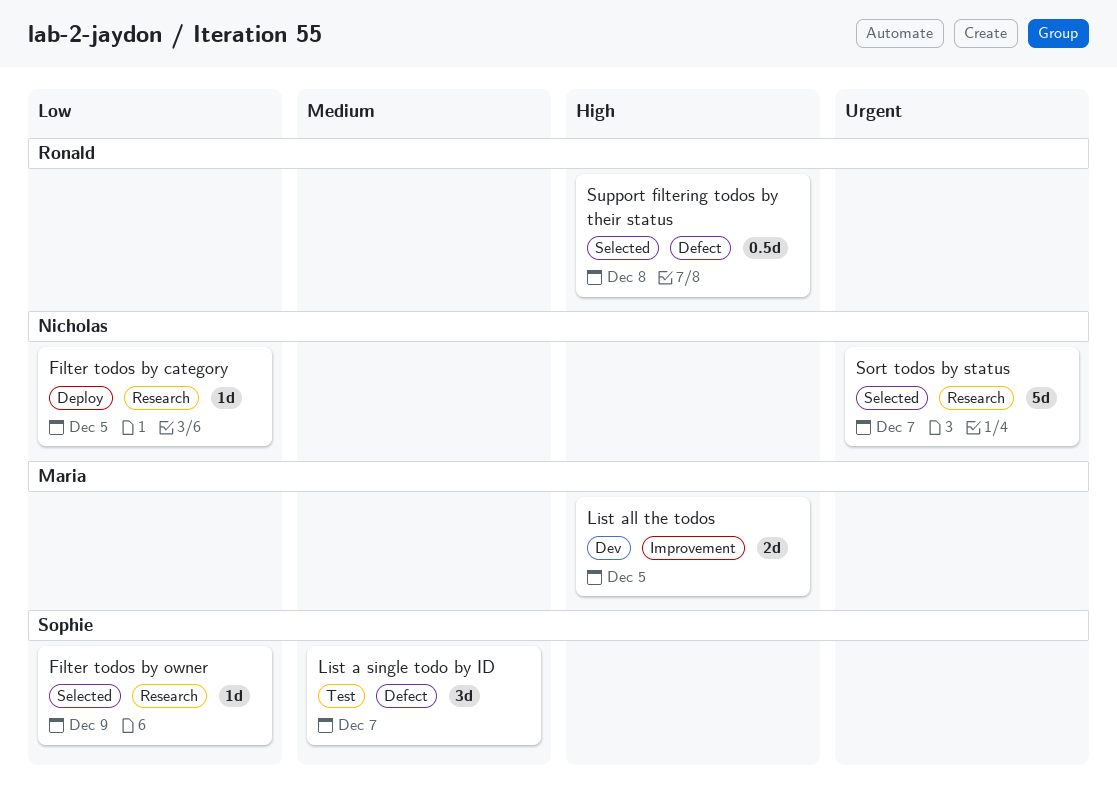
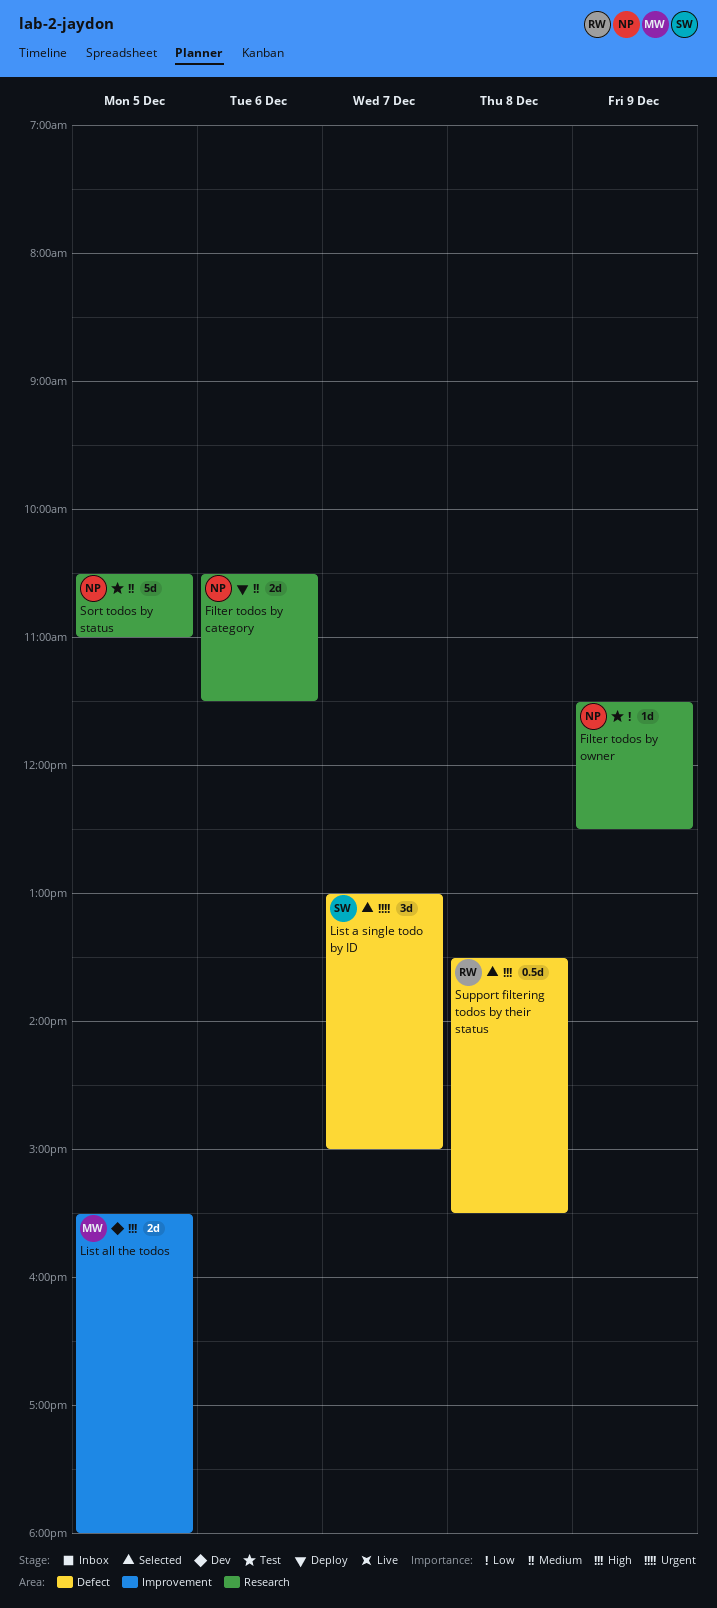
Filter todos by category, priority: Low -> Medium
Filter todos by category, estimate: 1d -> 2d
Filter todos by category, day: Dec 5 -> Dec 6
Filter todos by owner, status: Selected -> Test
Filter todos by owner, owner: Sophie -> Nicholas
List a single todo by ID, status: Test -> Selected
List a single todo by ID, priority: Medium -> Urgent
Sort todos by status, status: Selected -> Test
Sort todos by status, priority: Urgent -> Medium
Sort todos by status, day: Dec 7 -> Dec 5

